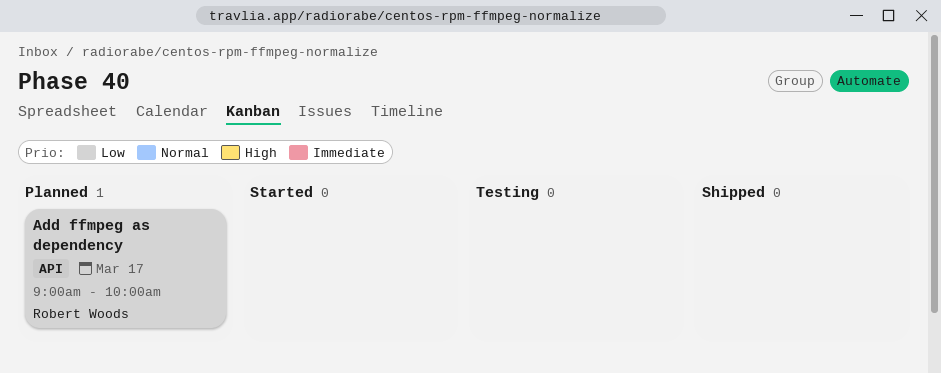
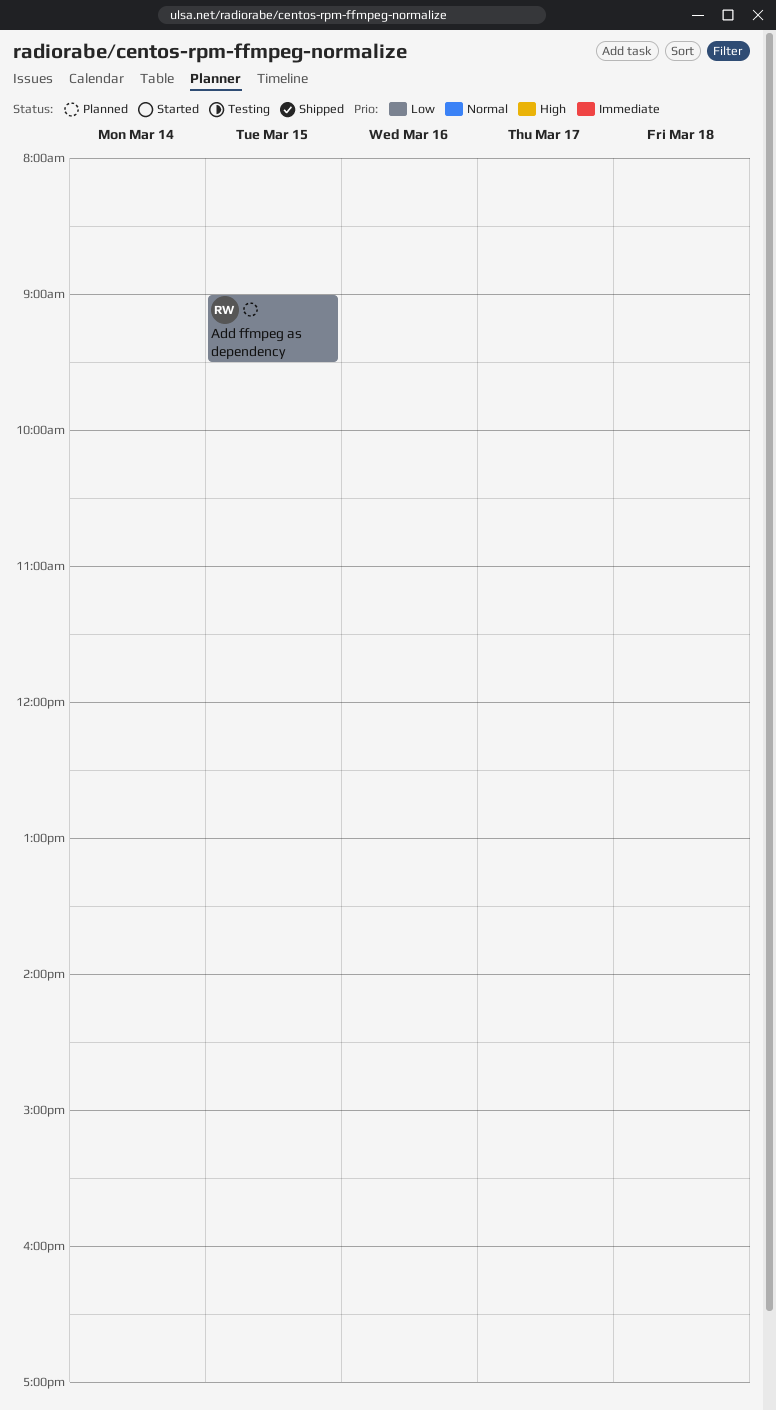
Add ffmpeg as dependency, day: Mar 17 -> Mar 15
Add ffmpeg as dependency, ends: 10:00 -> 09:30

